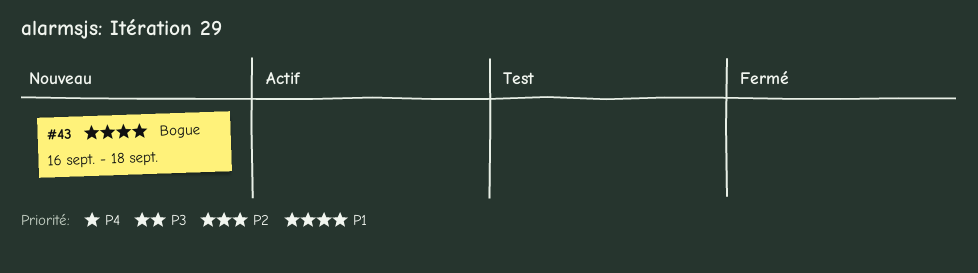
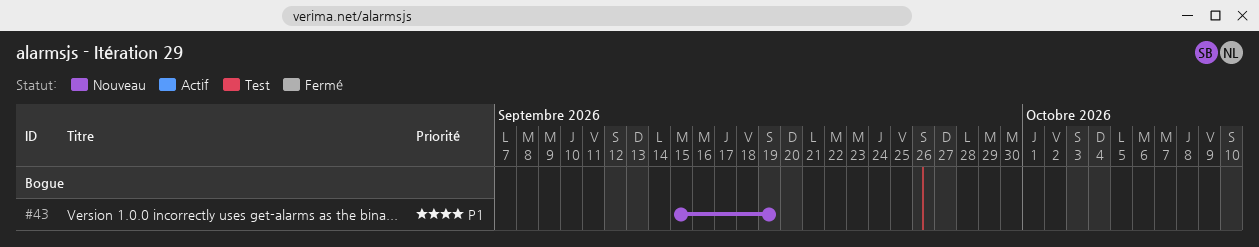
#43, start: Sep 16 -> Sep 15
#43, due: Sep 18 -> Sep 19

